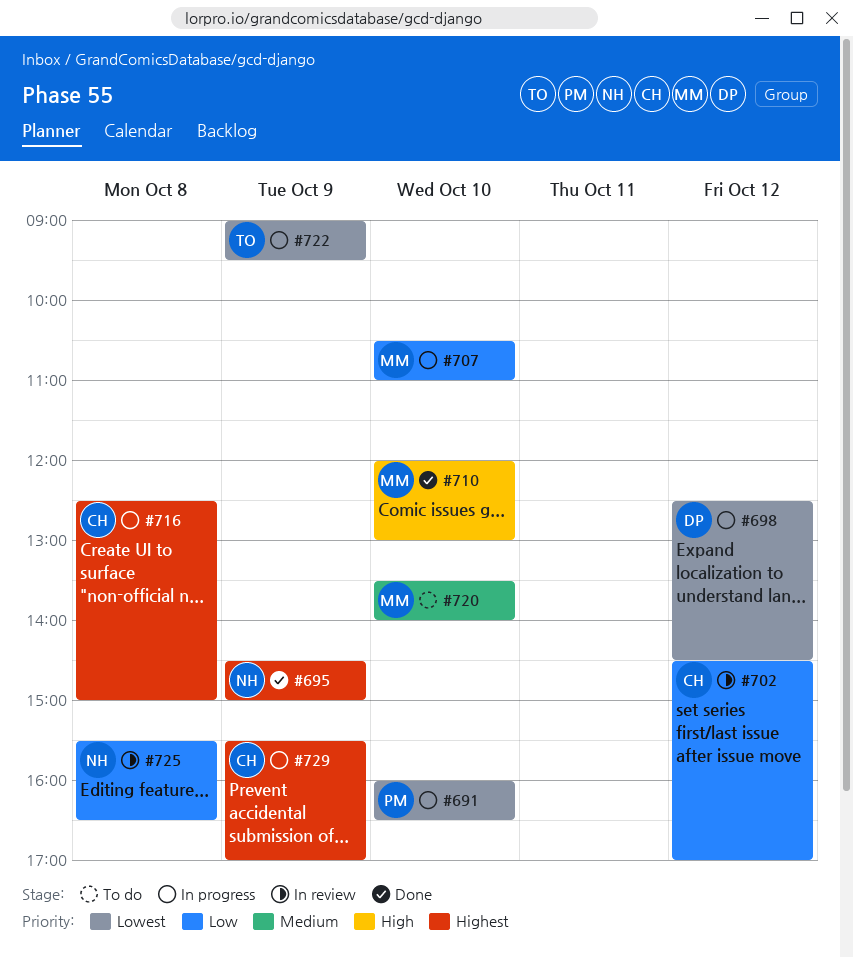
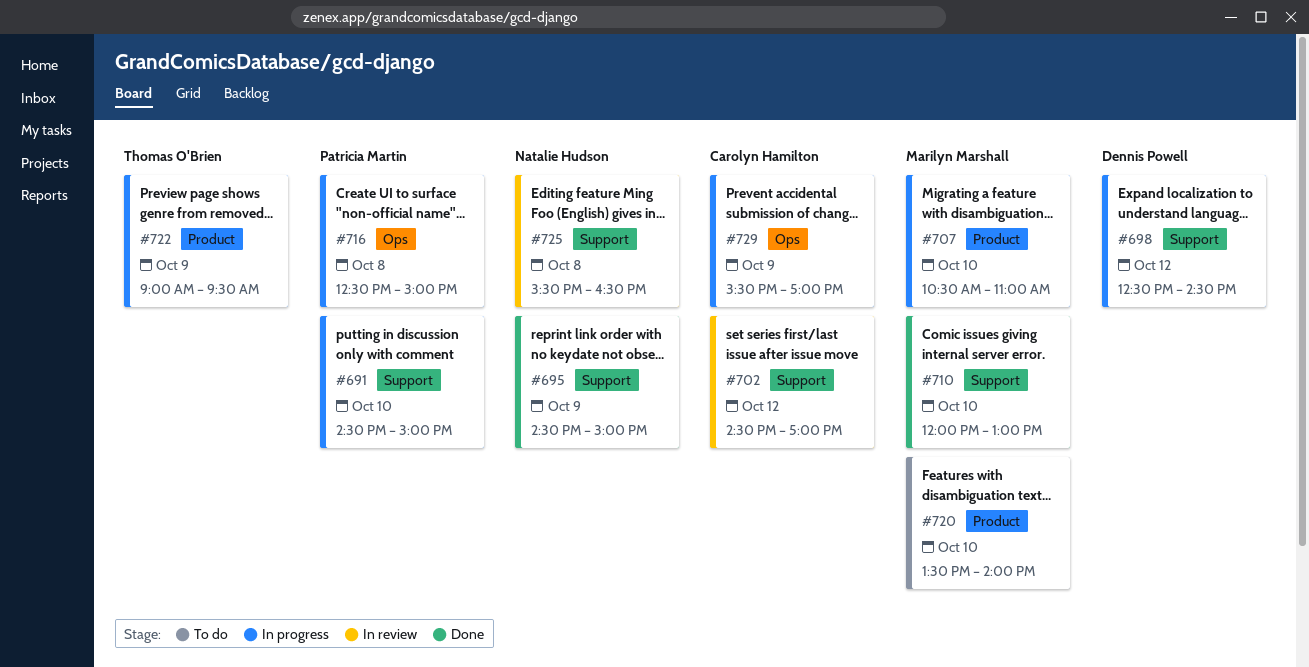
#691, begins: 16:00 -> 14:30
#691, ends: 16:30 -> 15:00
#716, owner: Carolyn Hamilton -> Patricia Martin

